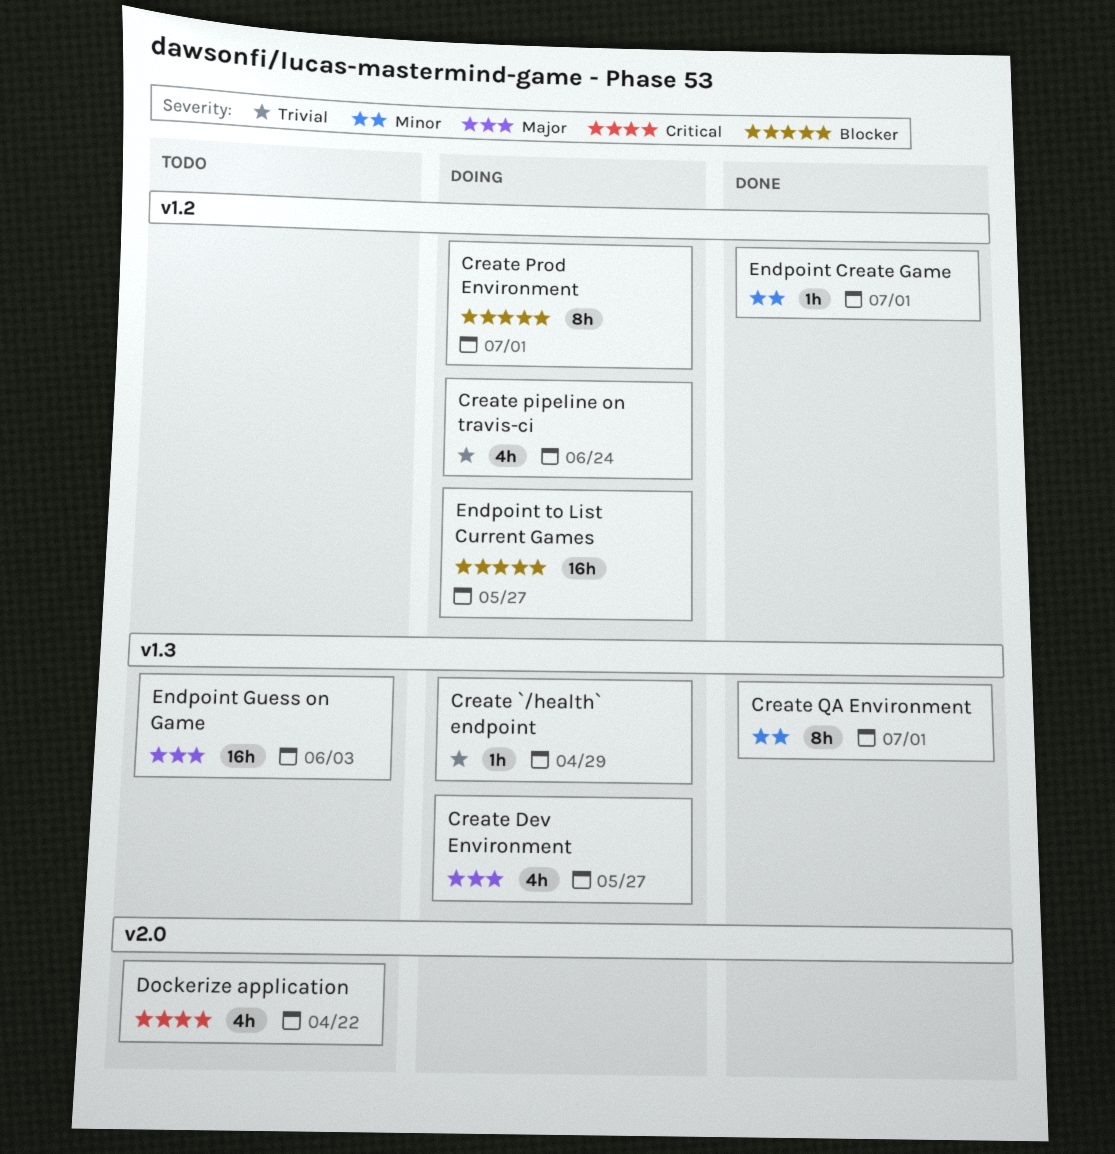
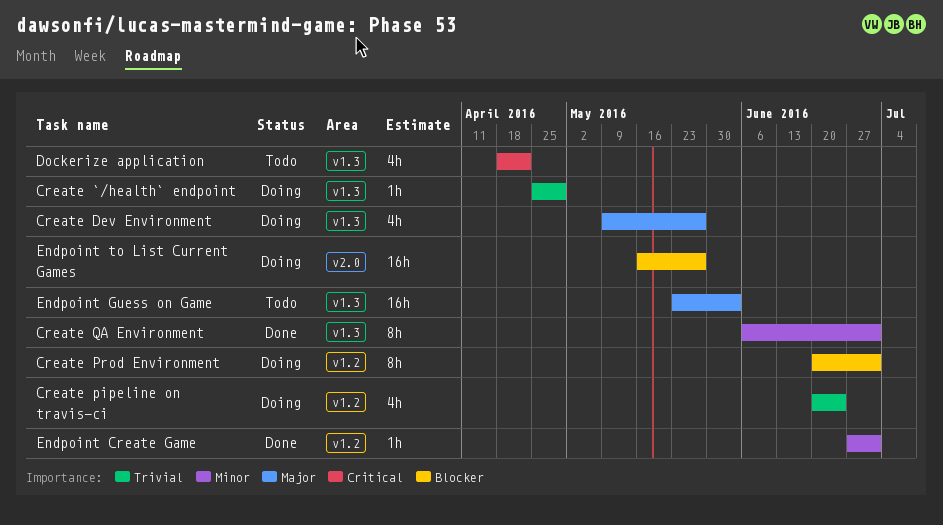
Dockerize application, label: v2.0 -> v1.3
Endpoint to List Current Games, label: v1.2 -> v2.0

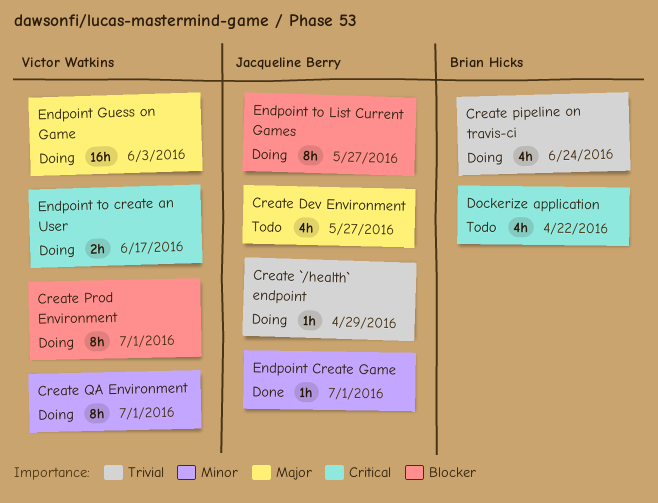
Create Dev Environment, status: Doing -> Todo
Create QA Environment, status: Done -> Doing
Endpoint Guess on Game, status: Todo -> Doing
Endpoint to create an User: none -> present
Endpoint to List Current Games, estimate: 16h -> 8h

